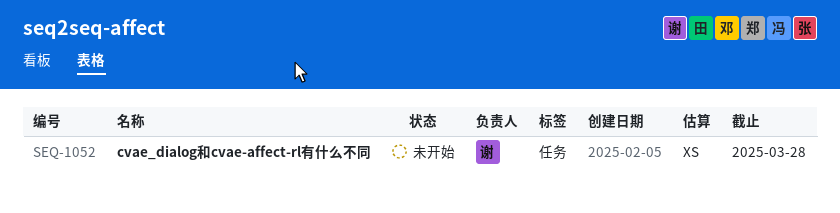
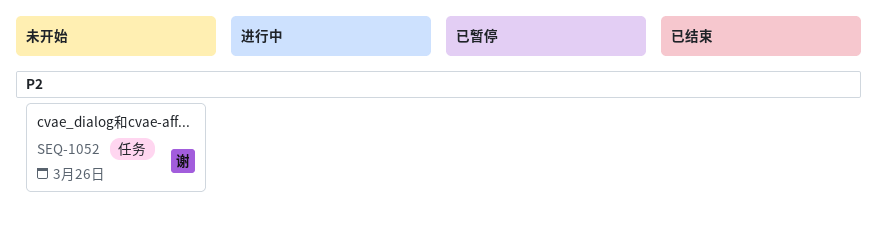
SEQ-1052, due: Mar 28 -> Mar 26

